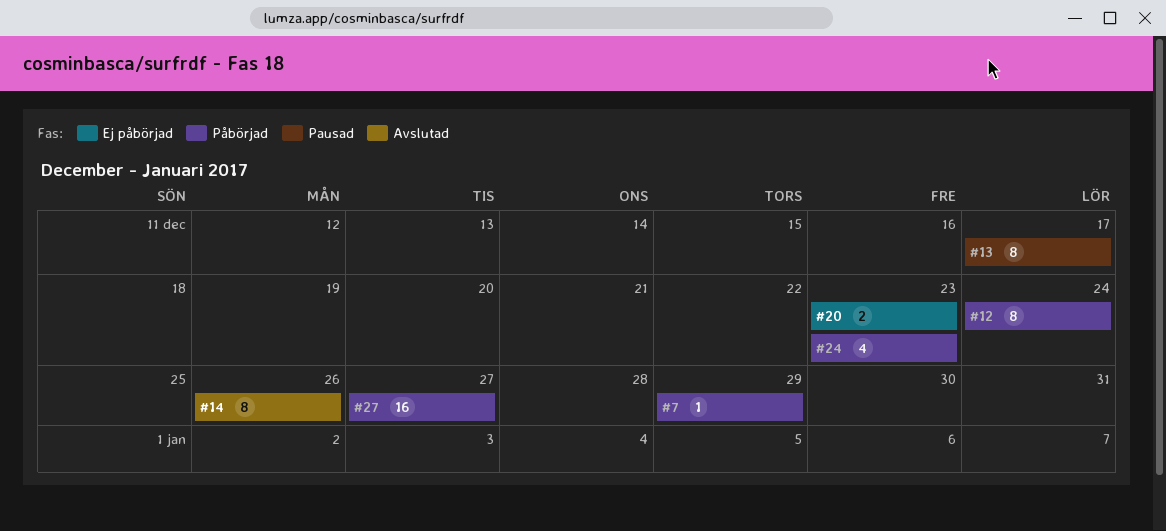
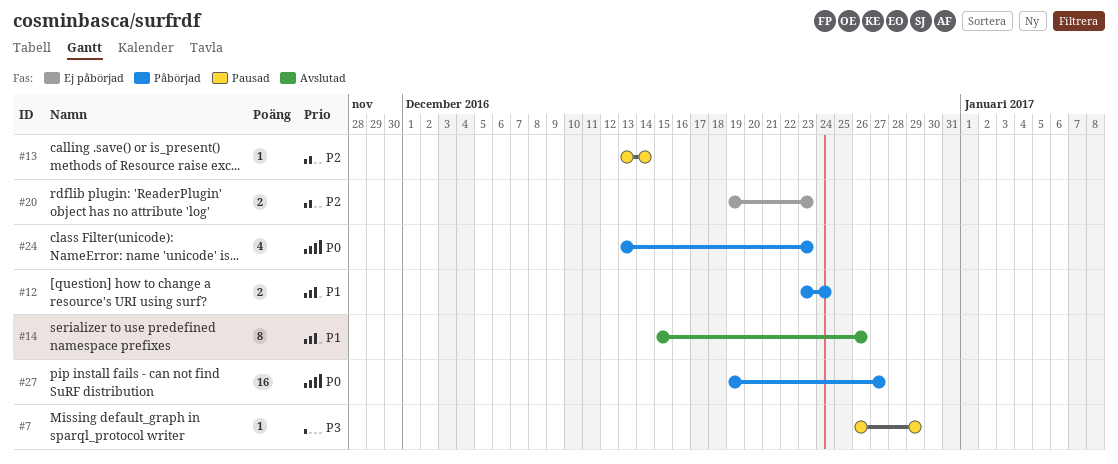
#7, status: Påbörjad -> Pausad
#12, estimate: 8 -> 2
#13, estimate: 8 -> 1
#13, due: Dec 17 -> Dec 14

